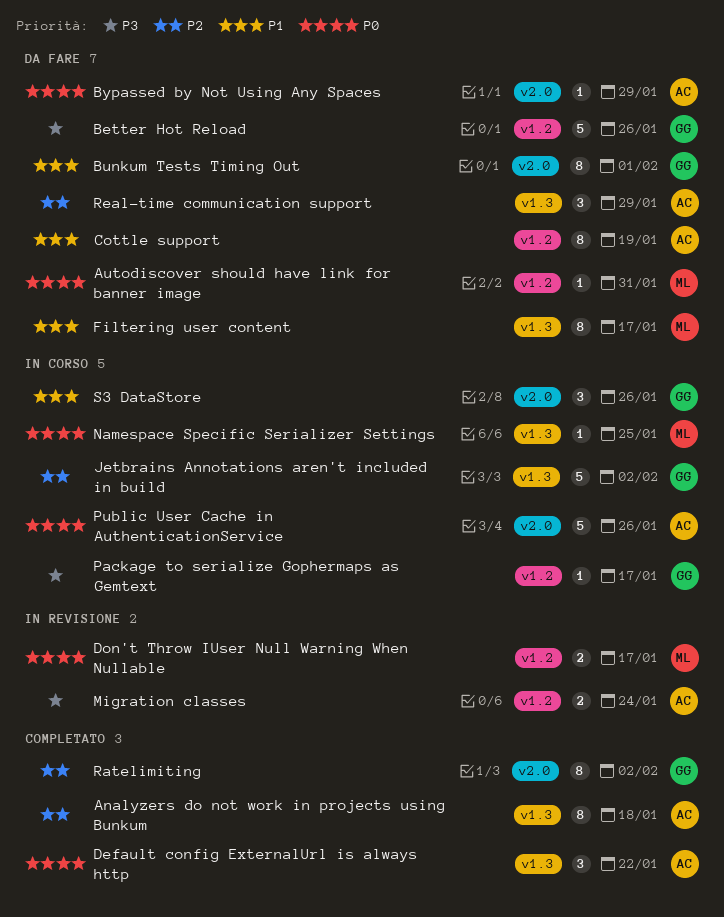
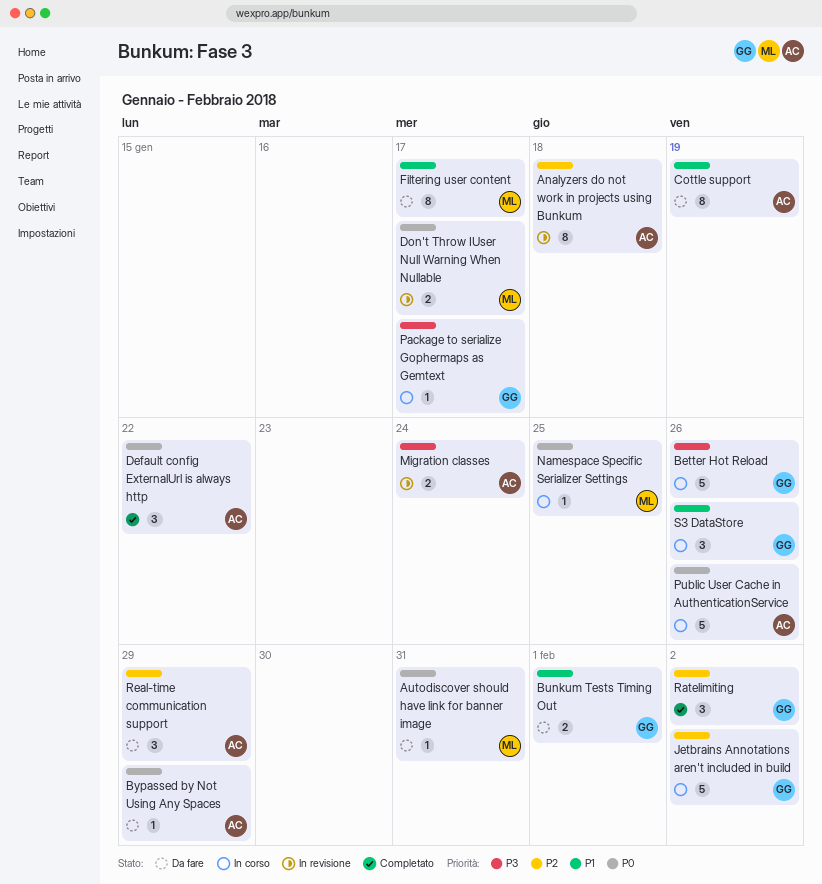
Analyzers do not work in projects using Bunkum, status: Completato -> In revisione
Better Hot Reload, status: Da fare -> In corso
Bunkum Tests Timing Out, estimate: 8 -> 2
Ratelimiting, estimate: 8 -> 3

